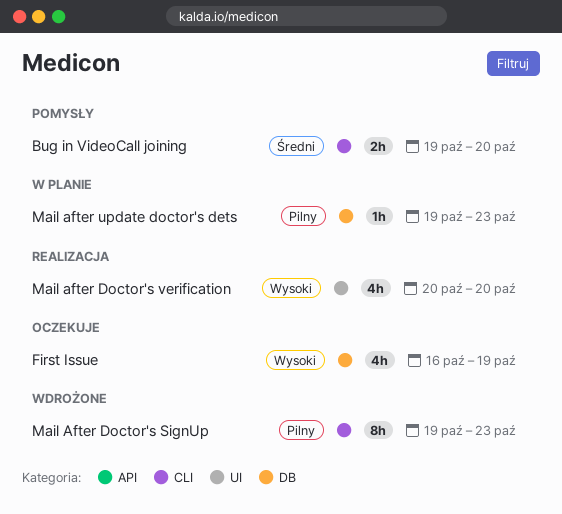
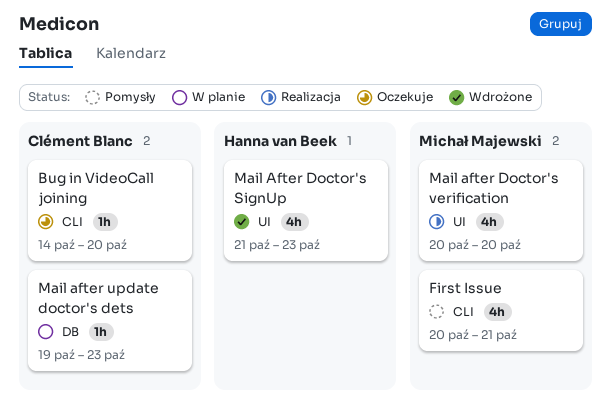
Bug in VideoCall joining, status: Pomysły -> Oczekuje
Bug in VideoCall joining, estimate: 2h -> 1h
Bug in VideoCall joining, start: Oct 19 -> Oct 14
First Issue, status: Oczekuje -> Pomysły
First Issue, label: DB -> CLI
First Issue, start: Oct 16 -> Oct 20
First Issue, due: Oct 19 -> Oct 21
Mail After Doctor's SignUp, label: CLI -> UI
Mail After Doctor's SignUp, estimate: 8h -> 4h
Mail After Doctor's SignUp, start: Oct 19 -> Oct 21

